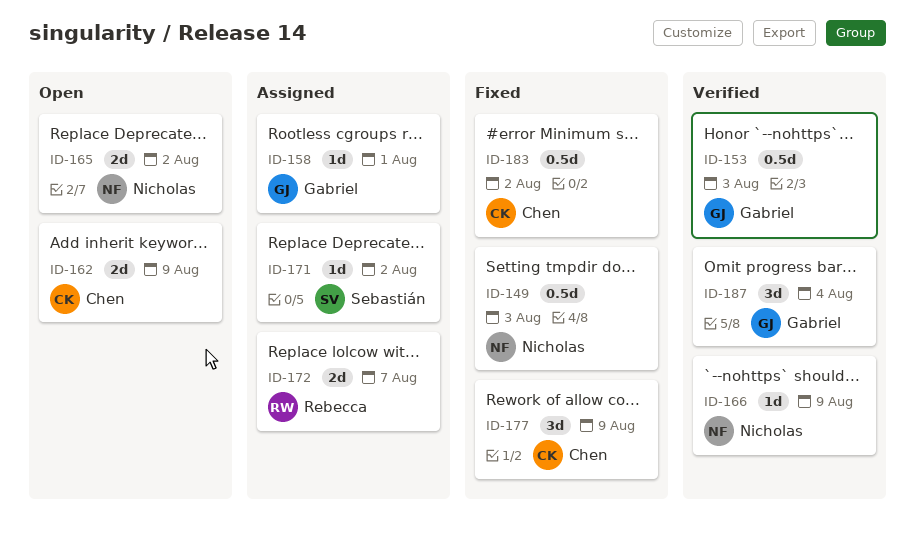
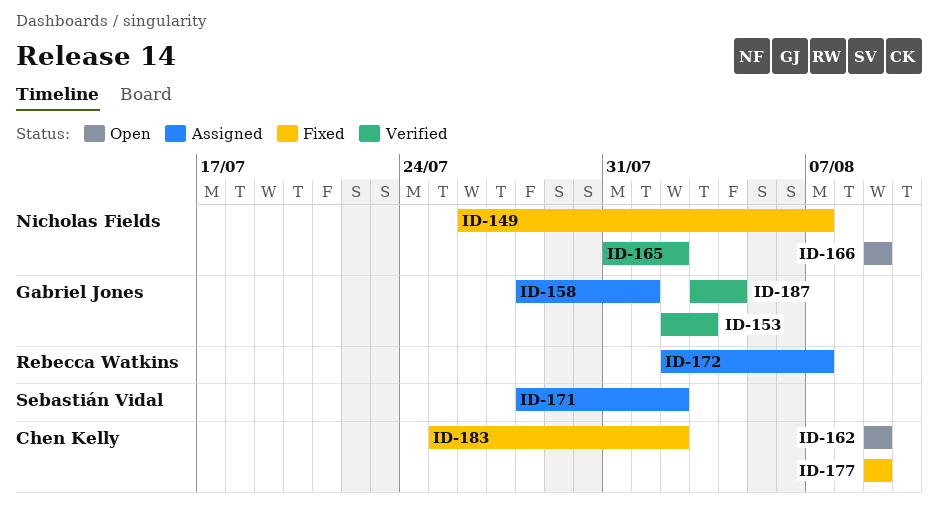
ID-149, due: Aug 3 -> Aug 7
ID-165, status: Open -> Verified
ID-166, status: Verified -> Open

